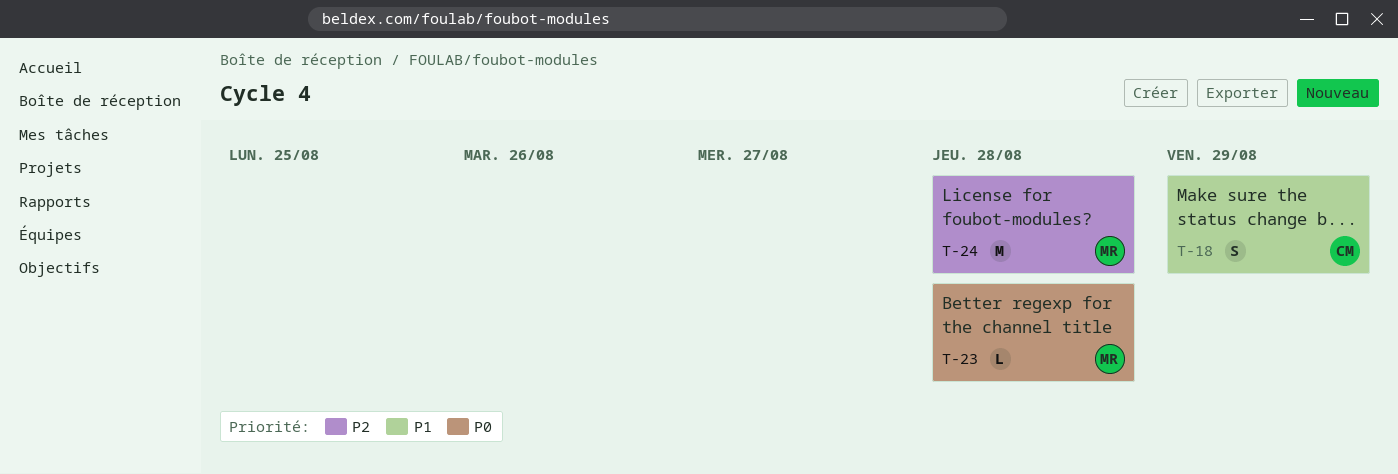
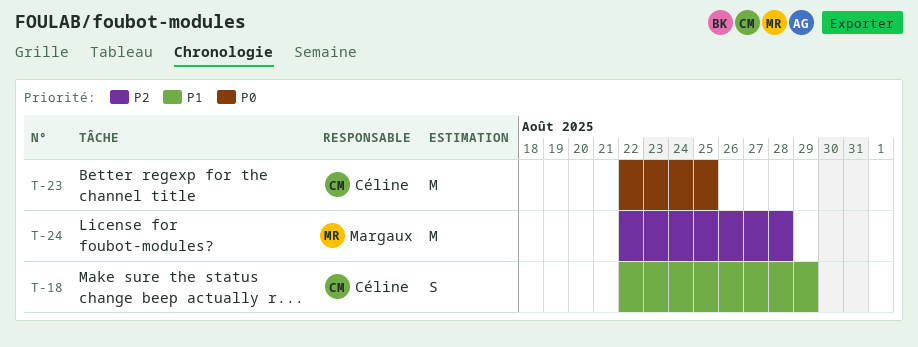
T-23, owner: Margaux -> Céline
T-23, estimate: L -> M
T-23, due: Aug 28 -> Aug 25

